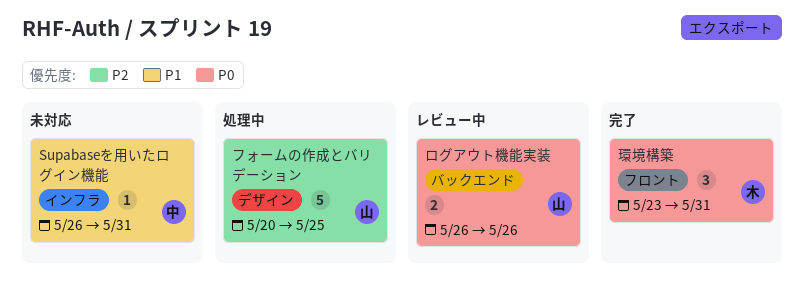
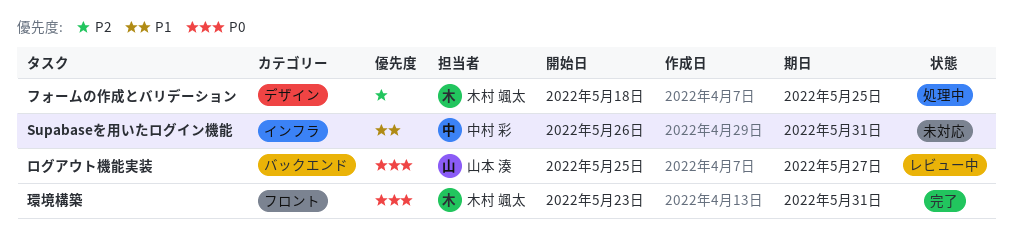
フォームの作成とバリデーション, owner: 山本 湊 -> 木村 颯太
フォームの作成とバリデーション, start: May 20 -> May 18
ログアウト機能実装, start: May 26 -> May 25
ログアウト機能実装, due: May 26 -> May 27

